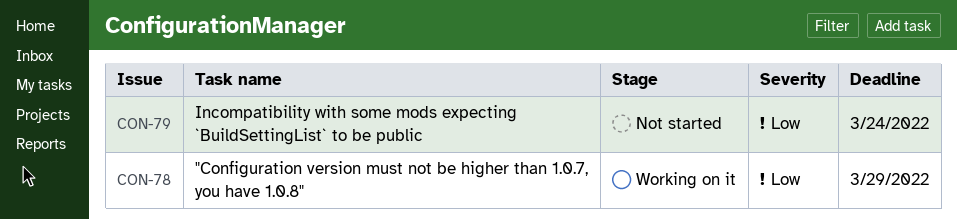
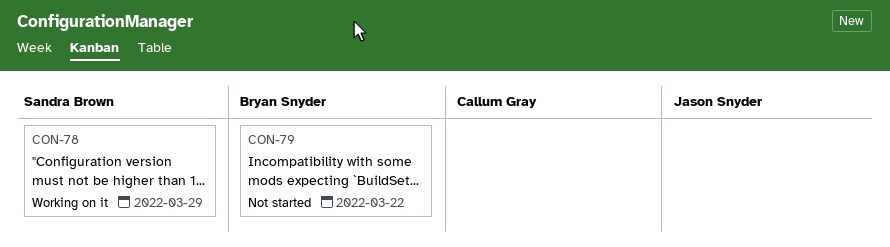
CON-79, due: Mar 24 -> Mar 22

